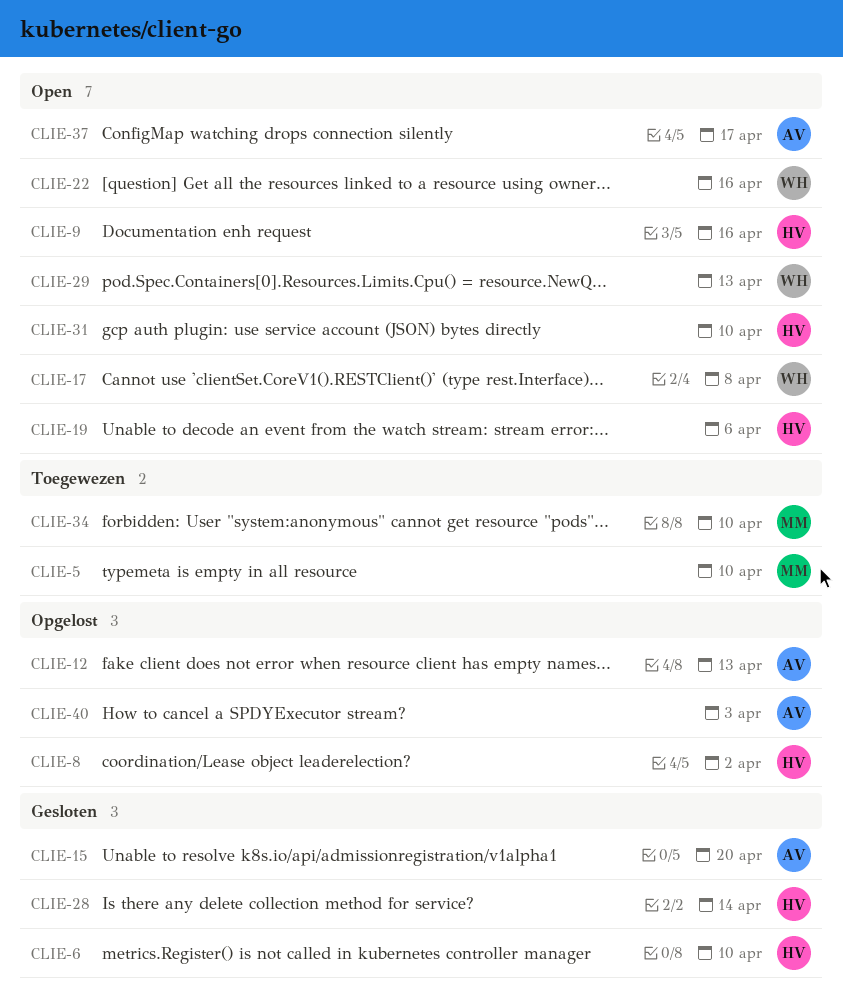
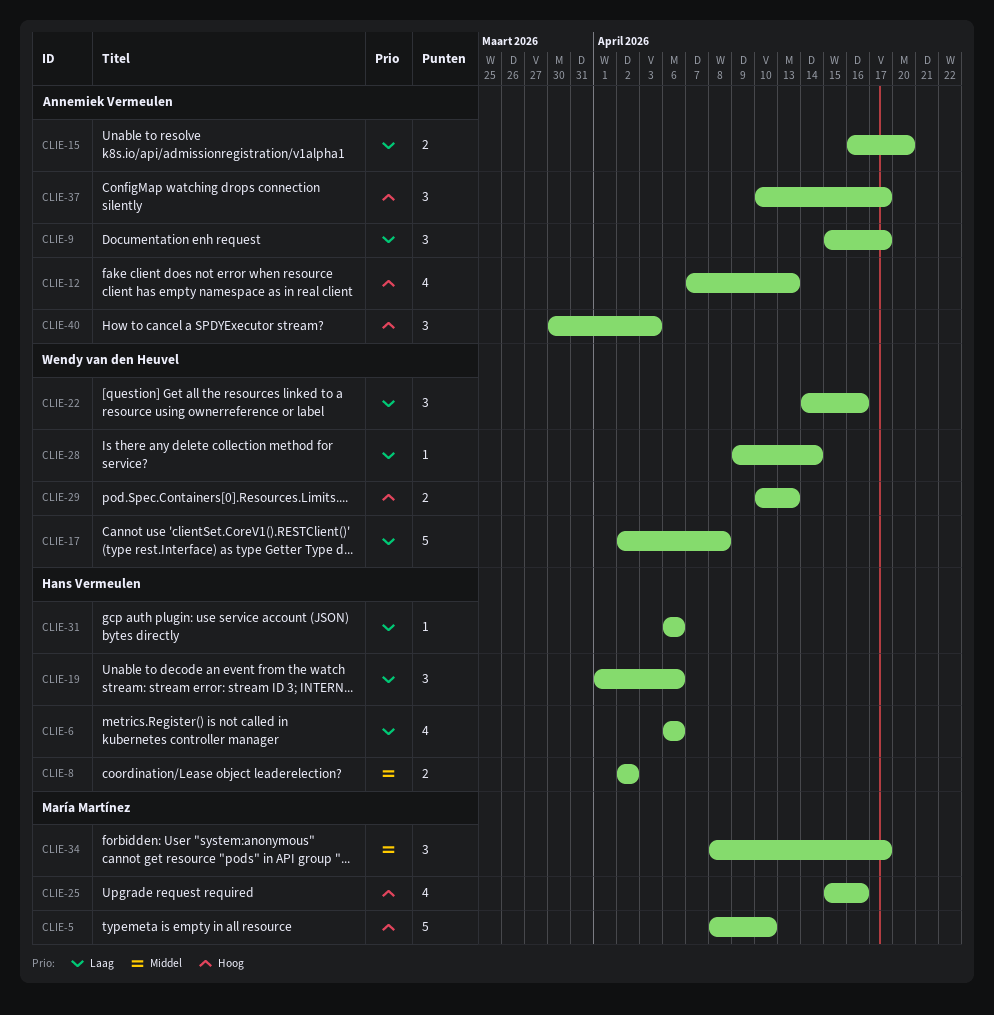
CLIE-6, due: Apr 10 -> Apr 6
CLIE-9, owner: Hans Vermeulen -> Annemiek Vermeulen
CLIE-9, due: Apr 16 -> Apr 17
CLIE-25: none -> present
CLIE-28, owner: Hans Vermeulen -> Wendy van den Heuvel
CLIE-31, due: Apr 10 -> Apr 6
CLIE-34, due: Apr 10 -> Apr 17

